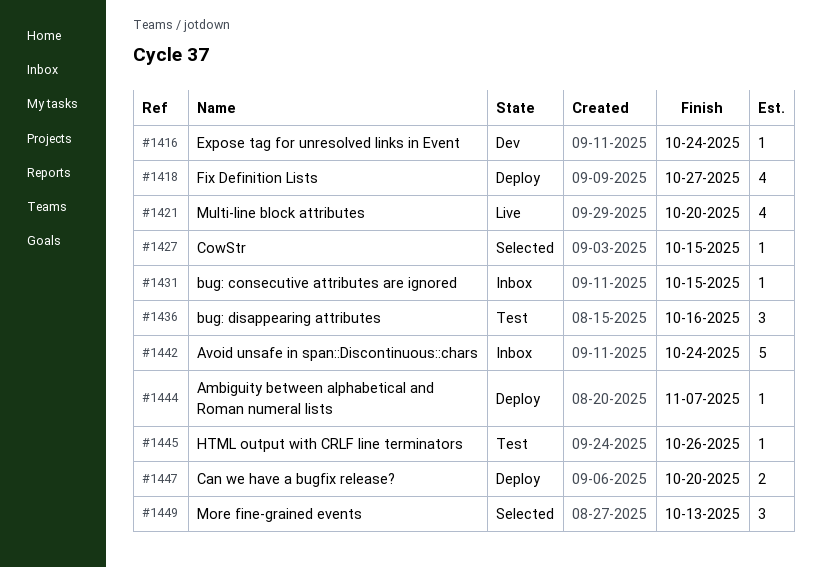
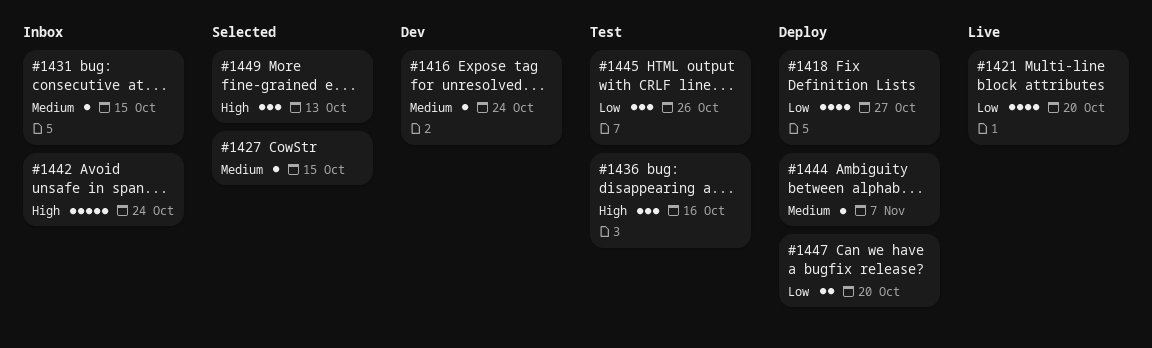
#1445, estimate: 1 -> 3

